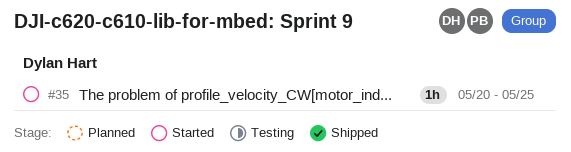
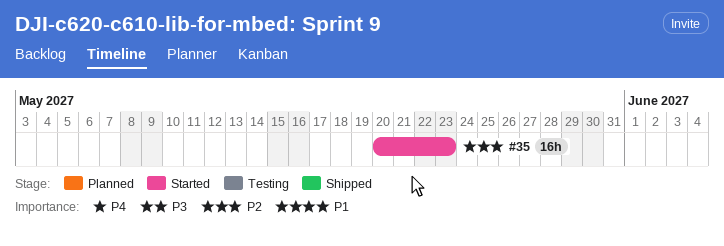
#35, estimate: 1h -> 16h
#35, due: May 25 -> May 23

